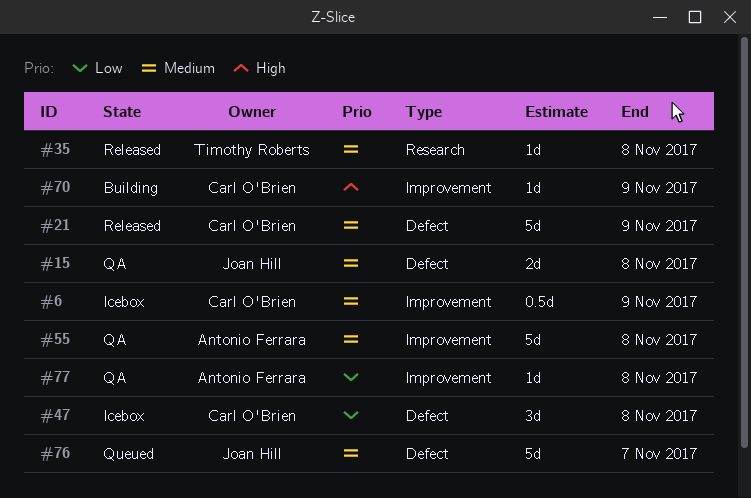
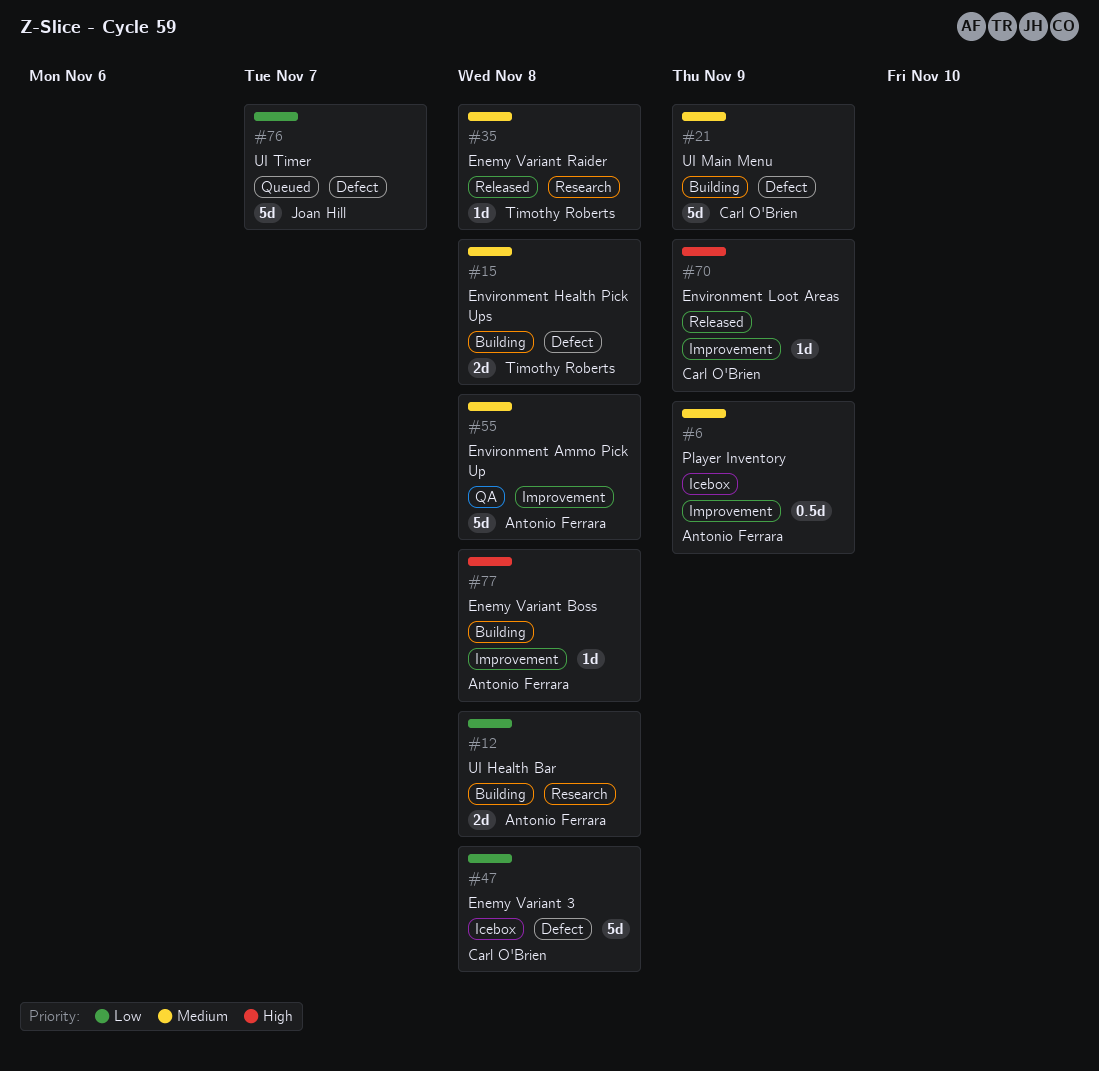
#6, owner: Carl O'Brien -> Antonio Ferrara
#12: none -> present
#15, status: QA -> Building
#15, owner: Joan Hill -> Timothy Roberts
#21, status: Released -> Building
#47, estimate: 3d -> 5d
#70, status: Building -> Released
#76, priority: Medium -> Low
#77, status: QA -> Building
#77, priority: Low -> High

